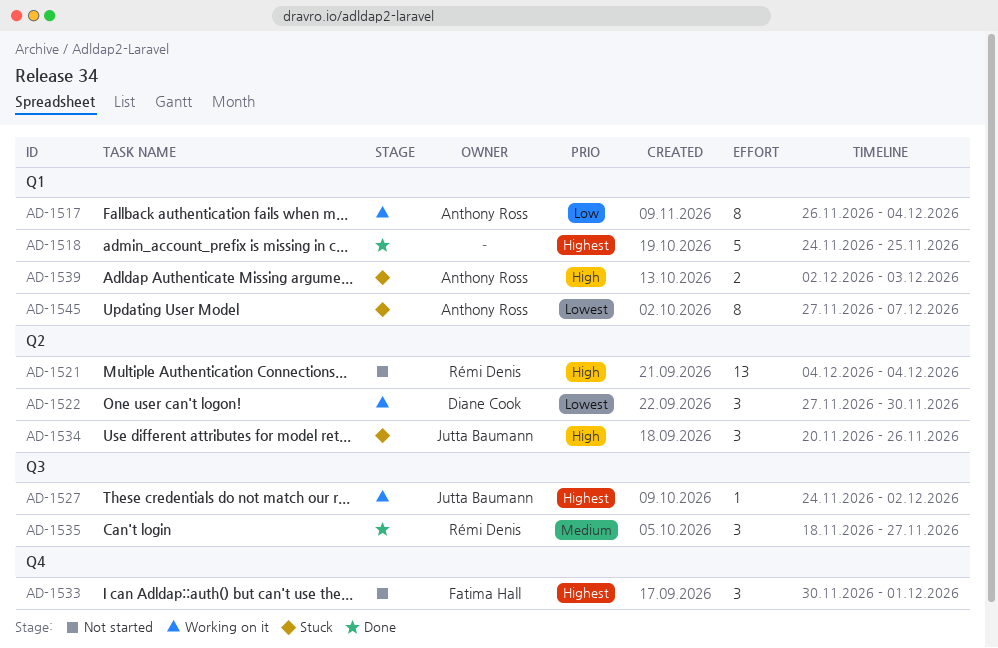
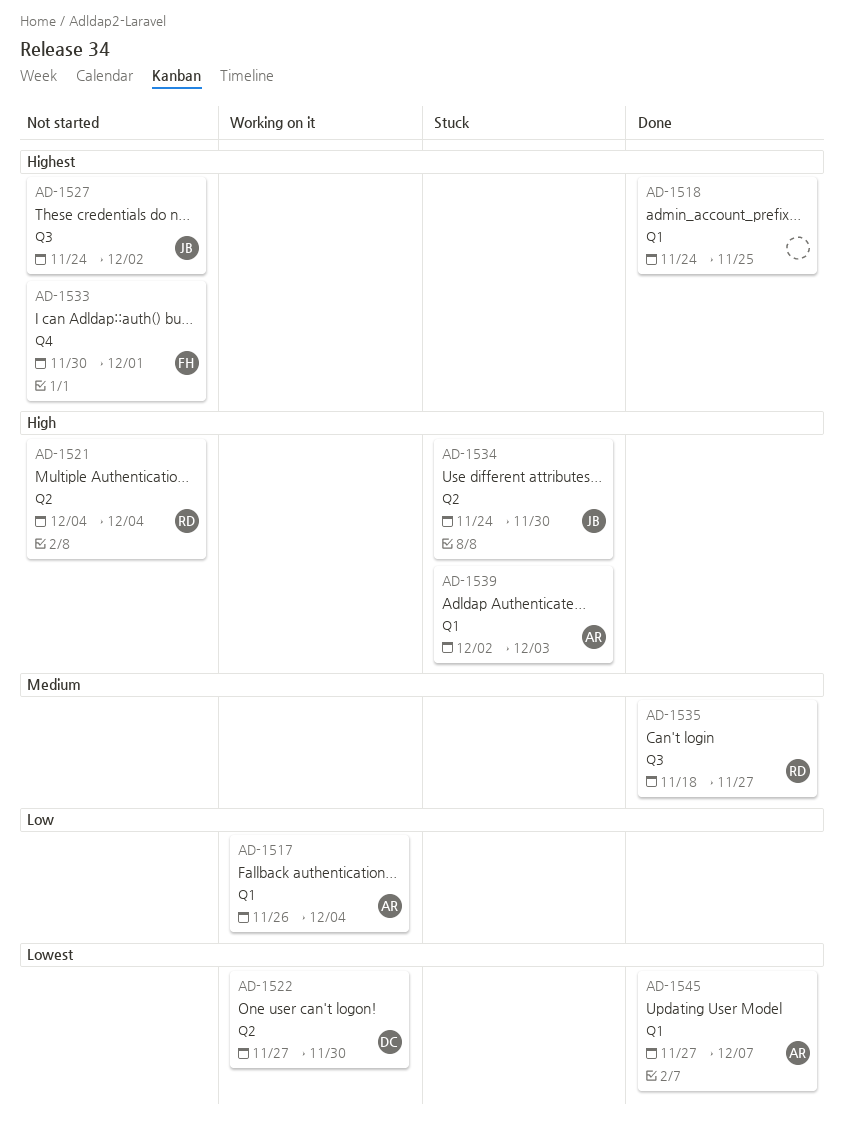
AD-1527, status: Working on it -> Not started
AD-1534, start: Nov 20 -> Nov 24
AD-1534, due: Nov 26 -> Nov 30
AD-1545, status: Stuck -> Done

